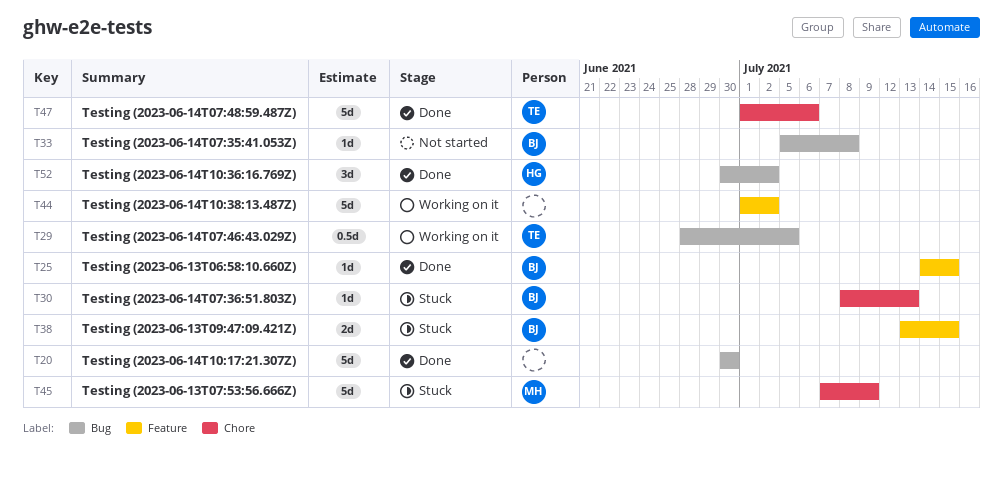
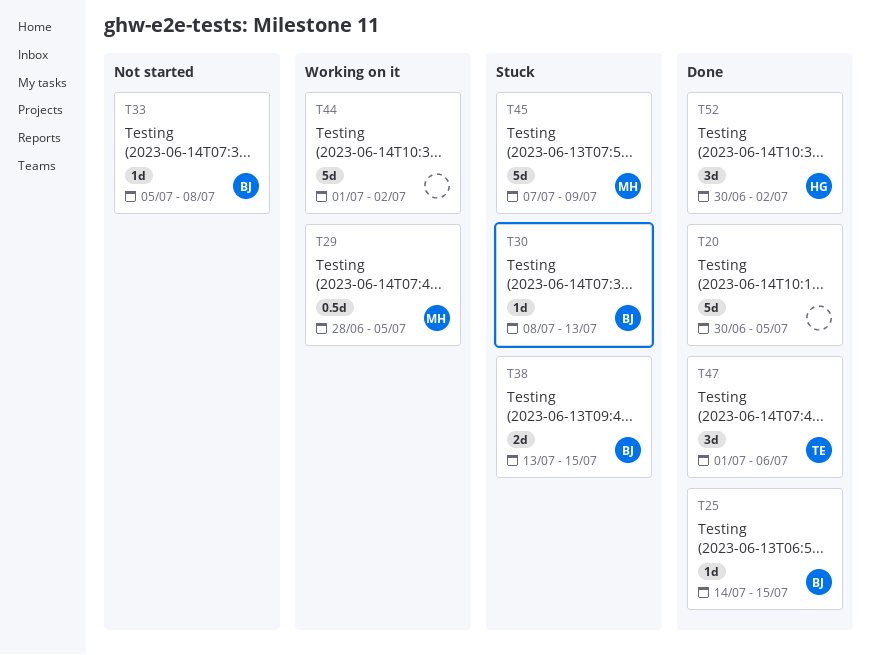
T20, due: Jun 30 -> Jul 5
T29, owner: TE -> MH
T47, estimate: 5d -> 3d

